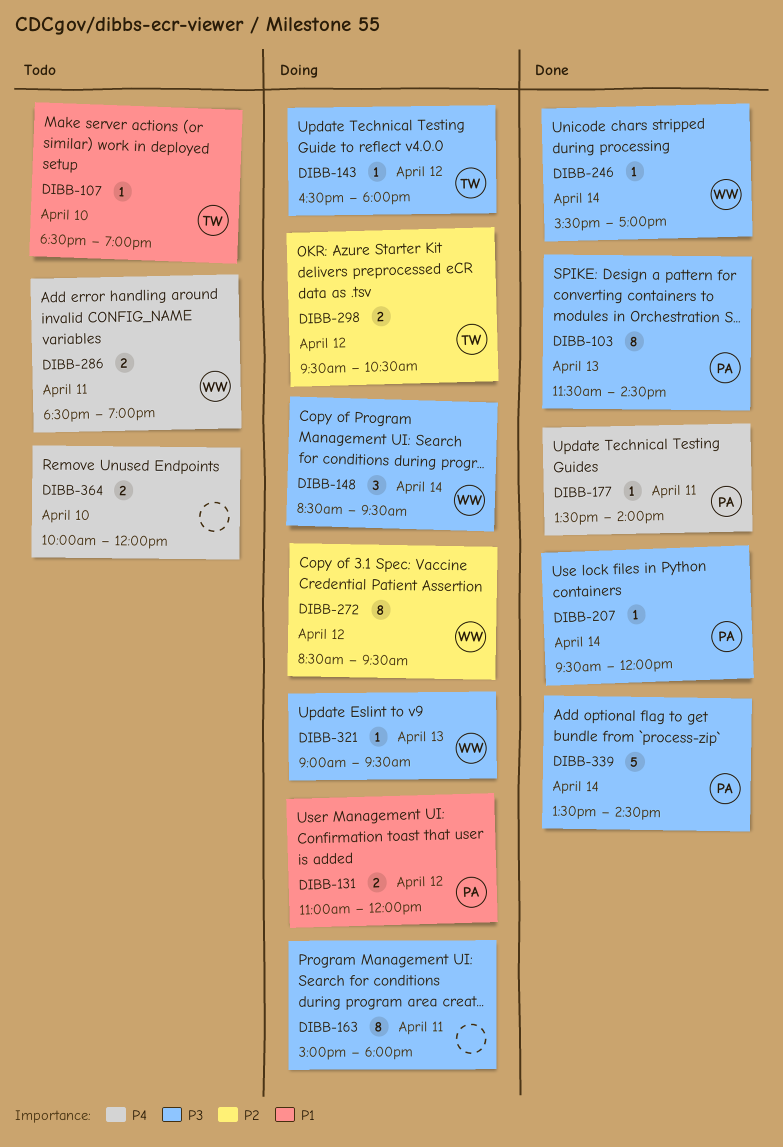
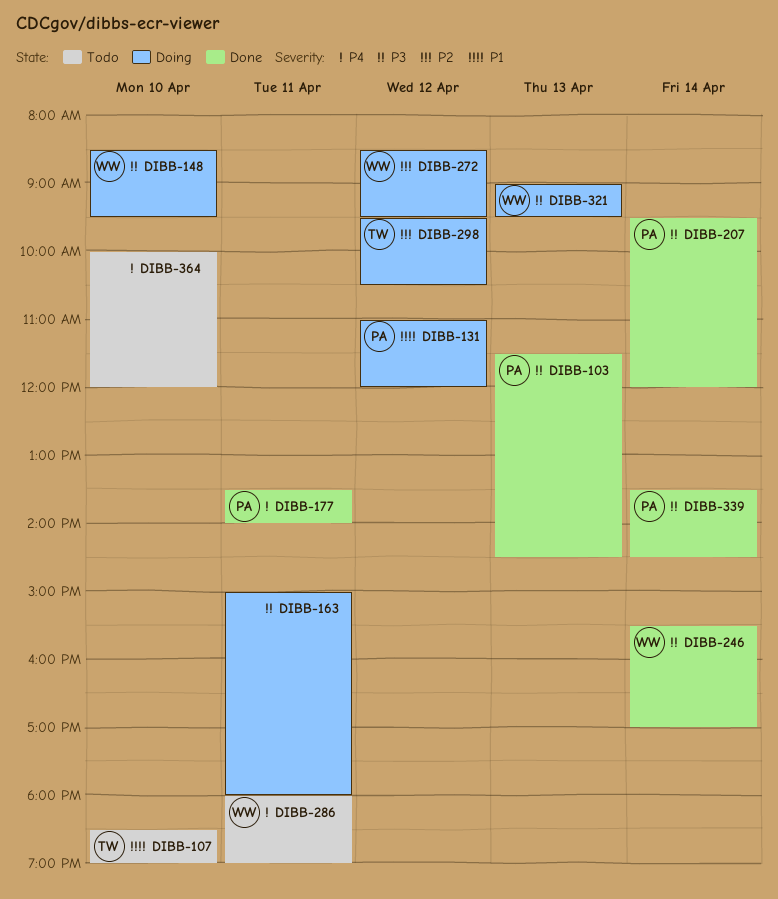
DIBB-143: present -> none
DIBB-148, day: Apr 14 -> Apr 10
DIBB-286, begins: 18:30 -> 18:00

